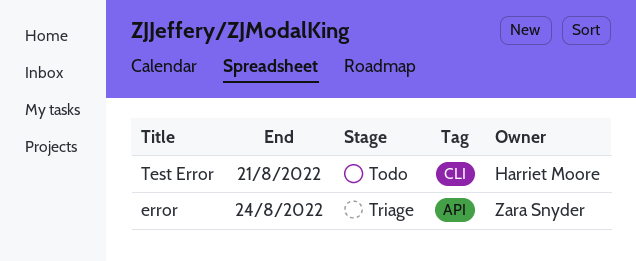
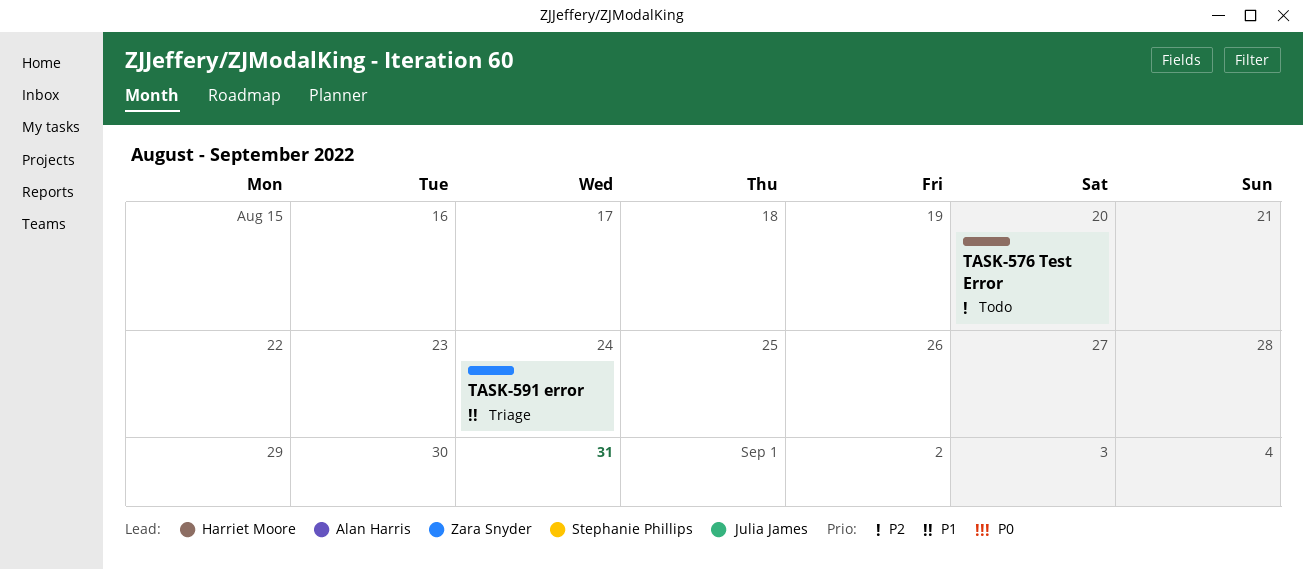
Test Error, due: Aug 21 -> Aug 20

